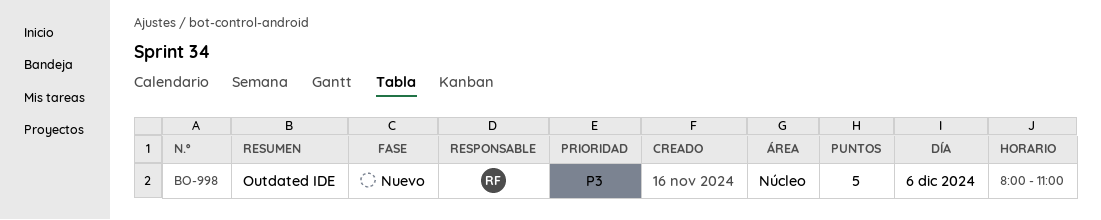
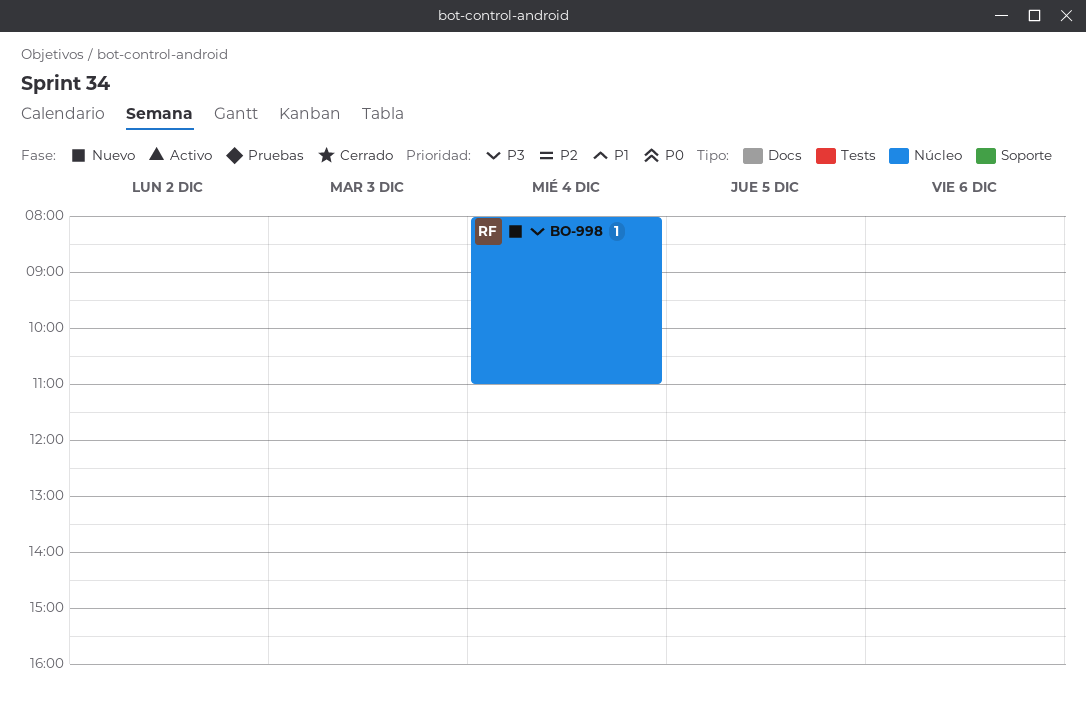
BO-998, estimate: 5 -> 1
BO-998, day: Dec 6 -> Dec 4

